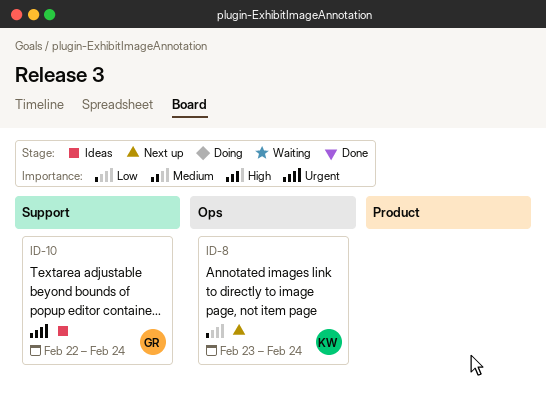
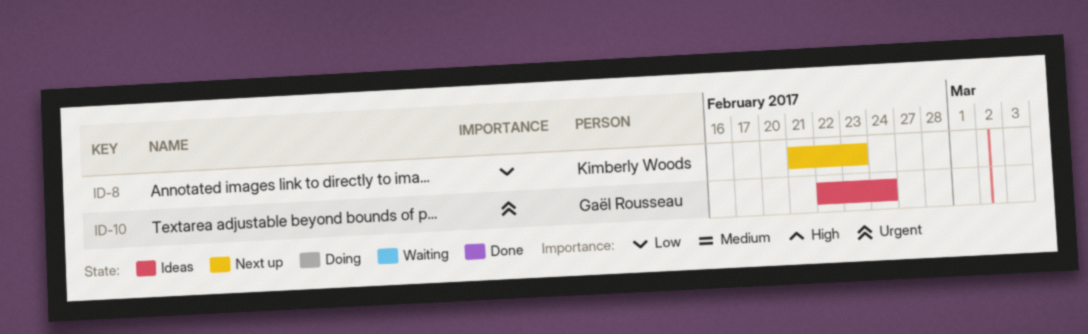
ID-8, start: Feb 23 -> Feb 21
ID-8, due: Feb 24 -> Feb 23

